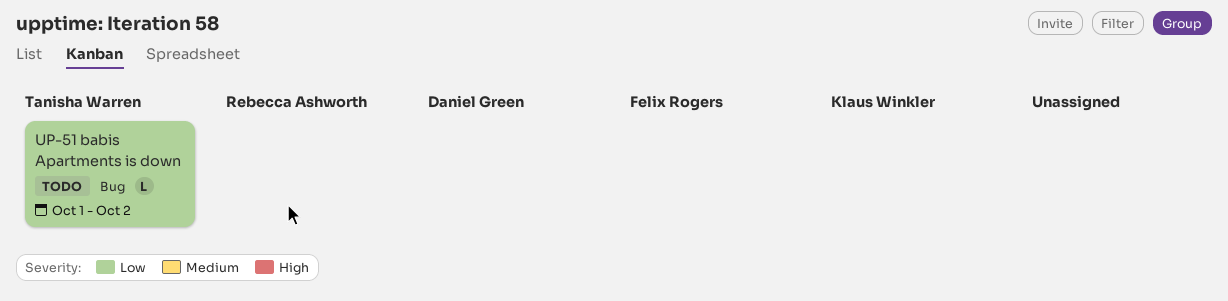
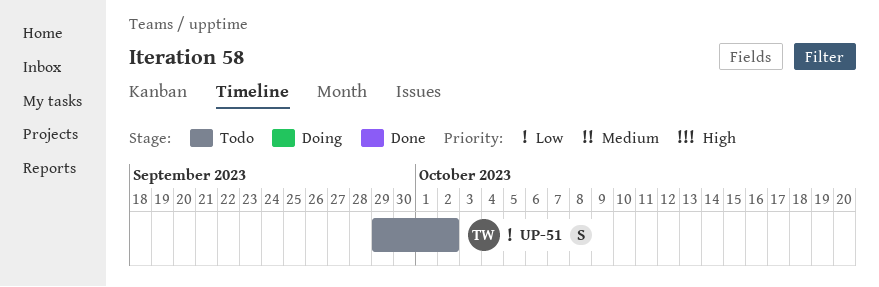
UP-51, estimate: L -> S
UP-51, start: Oct 1 -> Sep 29

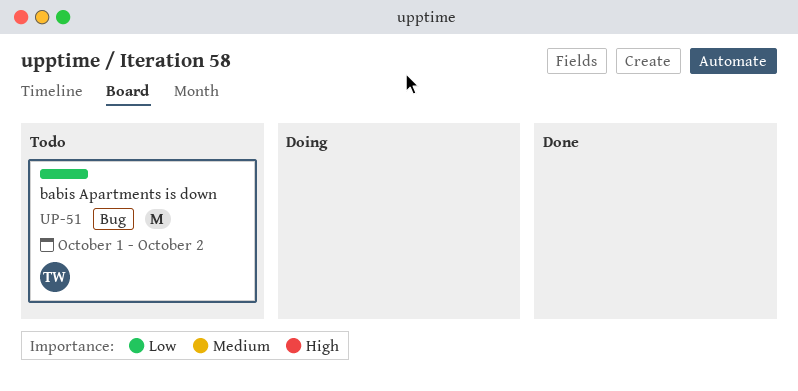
UP-51, estimate: S -> M
UP-51, start: Sep 29 -> Oct 1

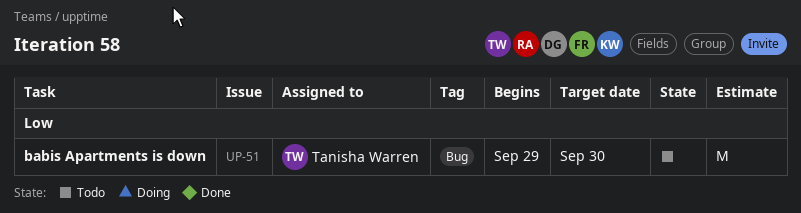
UP-51, start: Oct 1 -> Sep 29
UP-51, due: Oct 2 -> Sep 30

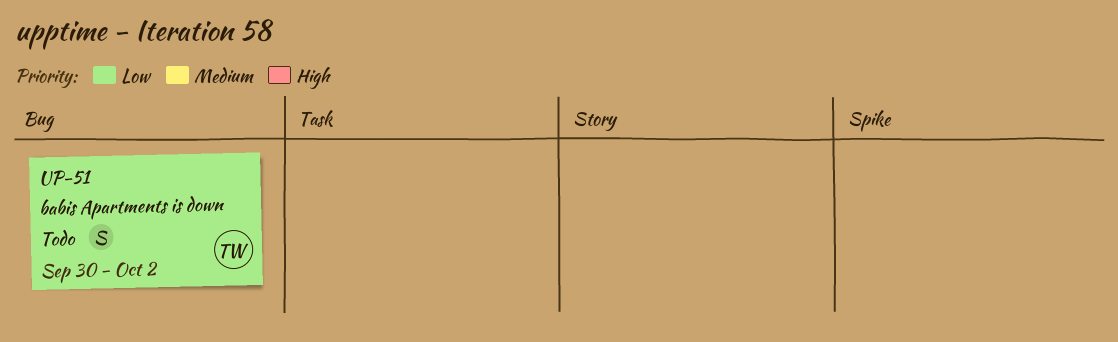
UP-51, estimate: M -> S
UP-51, start: Sep 29 -> Sep 30
UP-51, due: Sep 30 -> Oct 2

